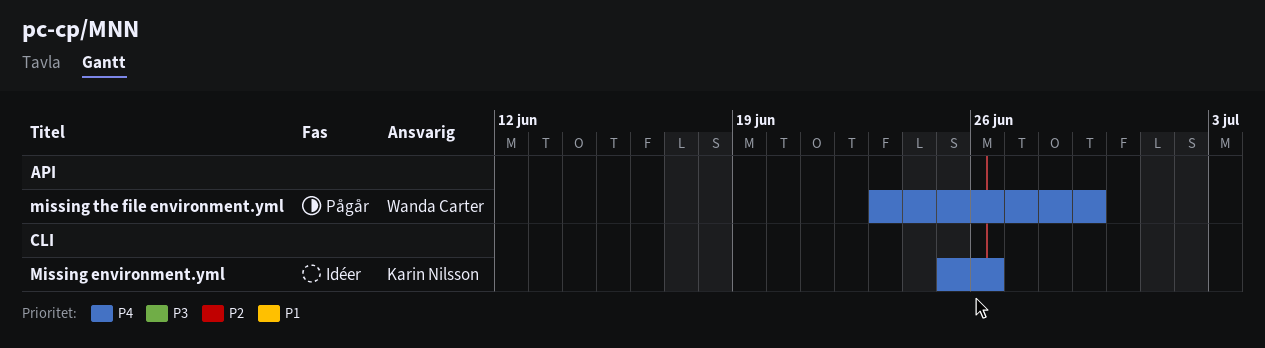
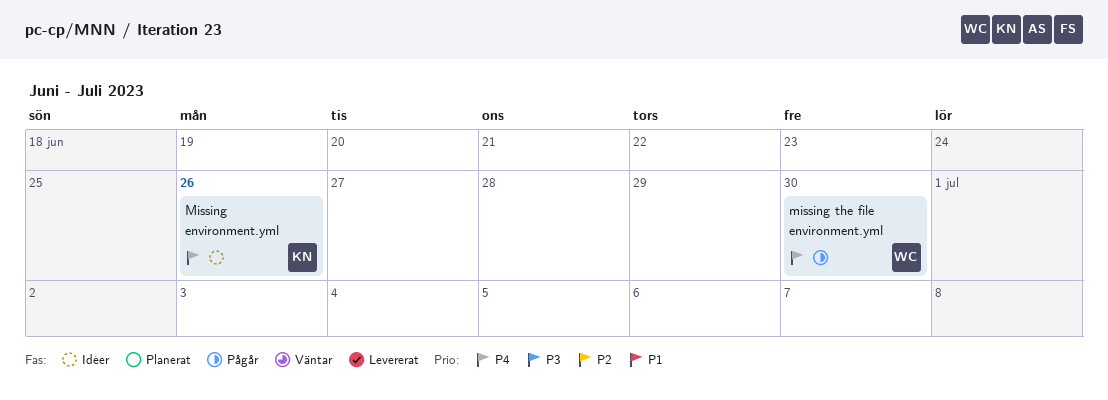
missing the file environment.yml, due: Jun 29 -> Jun 30

